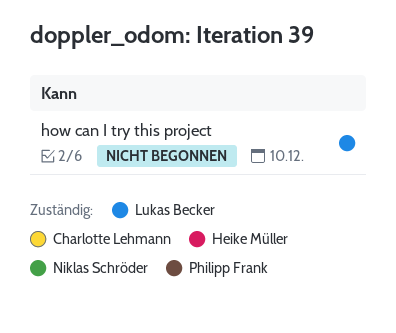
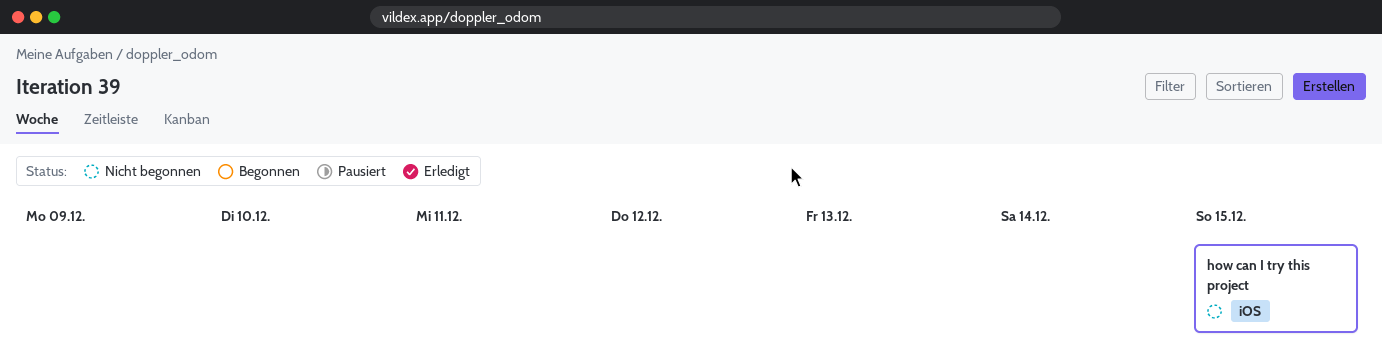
how can I try this project, due: Dec 10 -> Dec 15

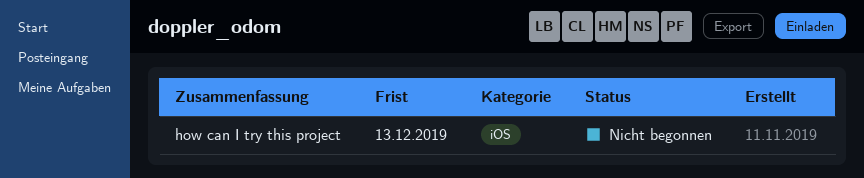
how can I try this project, due: Dec 15 -> Dec 13

